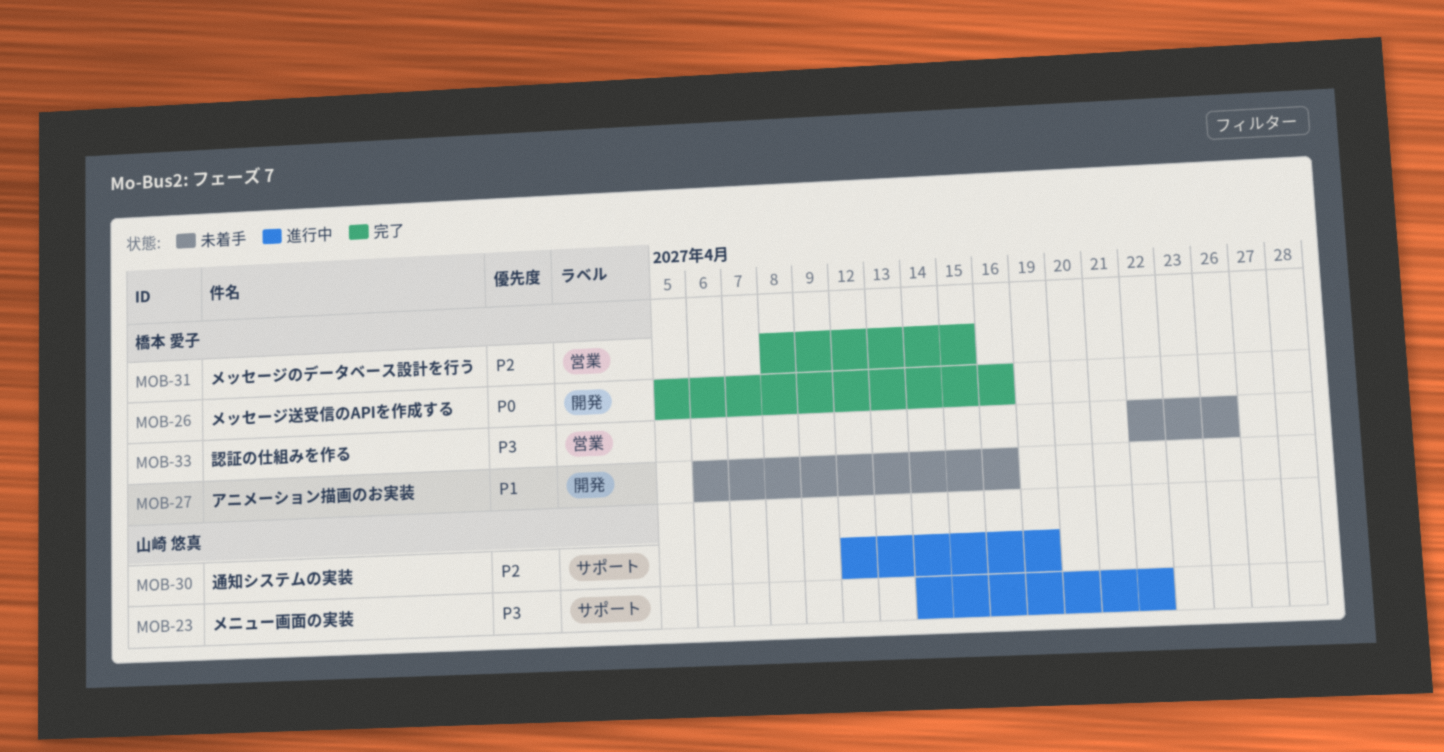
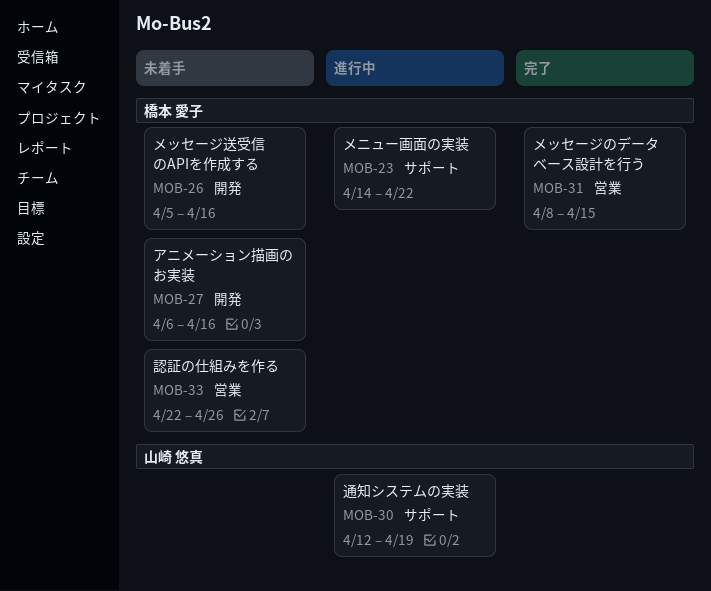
MOB-23, owner: 山崎 悠真 -> 橋本 愛子
MOB-26, status: 完了 -> 未着手

